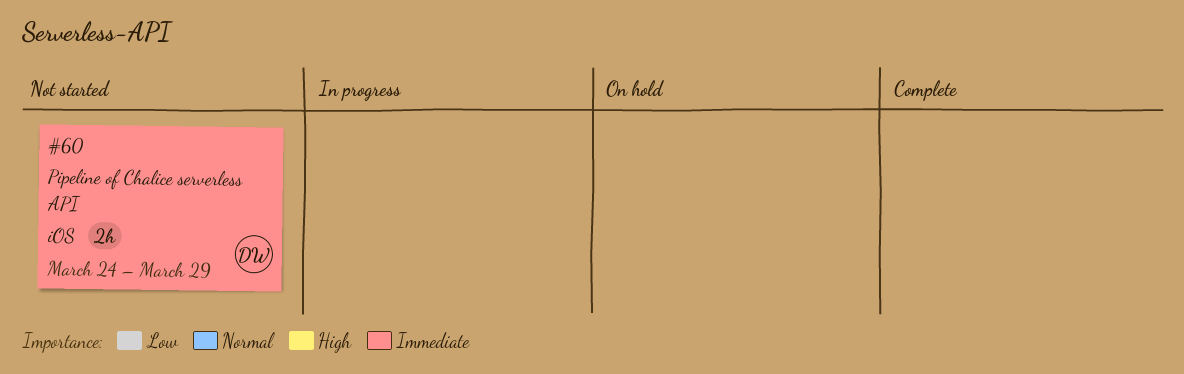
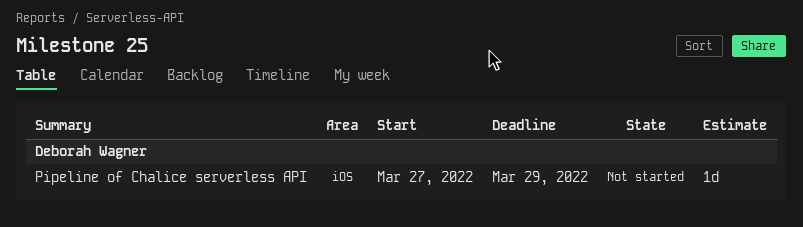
Pipeline of Chalice serverless API, estimate: 2h -> 1d
Pipeline of Chalice serverless API, start: Mar 24 -> Mar 27

